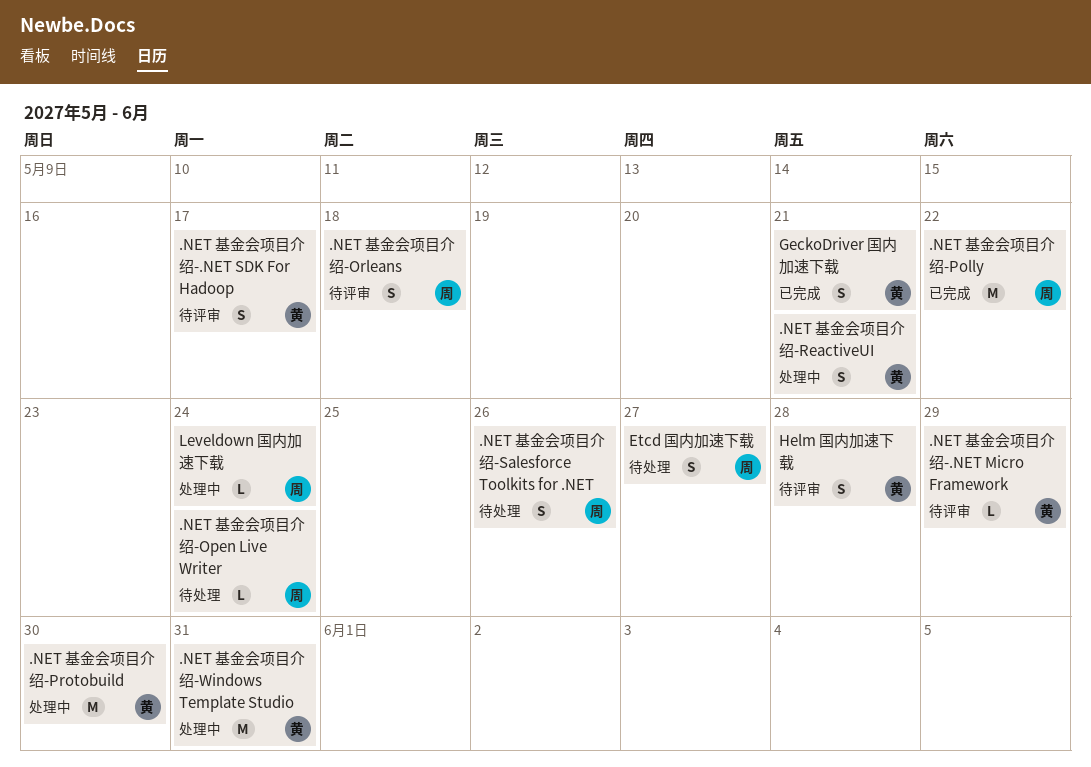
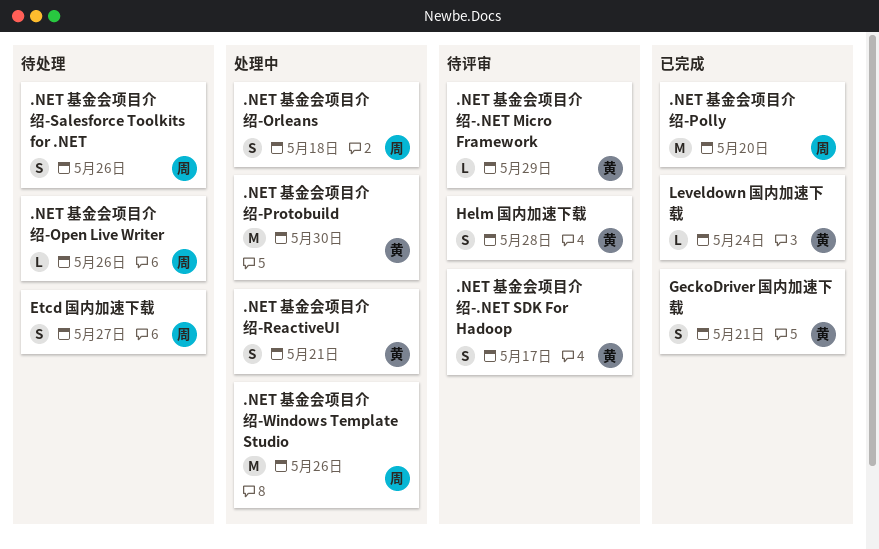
.NET 基金会项目介绍-Open Live Writer, due: May 24 -> May 26
.NET 基金会项目介绍-Orleans, status: 待评审 -> 处理中
.NET 基金会项目介绍-Polly, due: May 22 -> May 20
.NET 基金会项目介绍-Windows Template Studio, owner: 黄 -> 周
.NET 基金会项目介绍-Windows Template Studio, due: May 31 -> May 26
Leveldown 国内加速下载, status: 处理中 -> 已完成
Leveldown 国内加速下载, owner: 周 -> 黄

